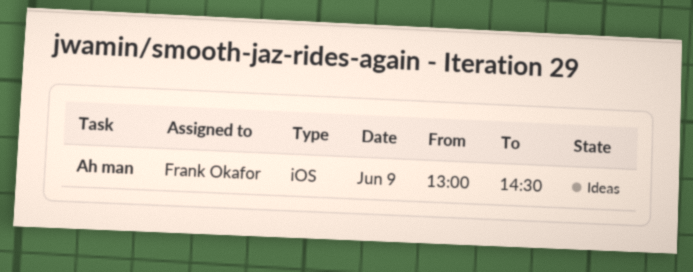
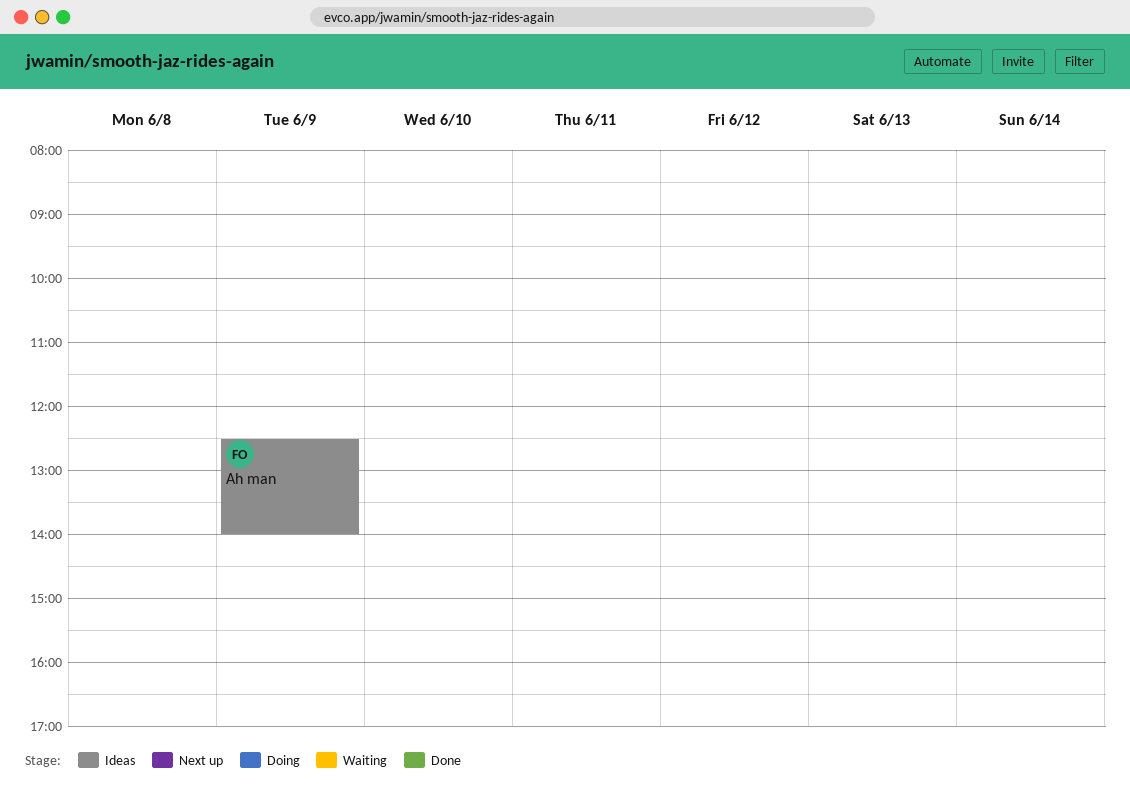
Ah man, begins: 13:00 -> 12:30
Ah man, ends: 14:30 -> 14:00

